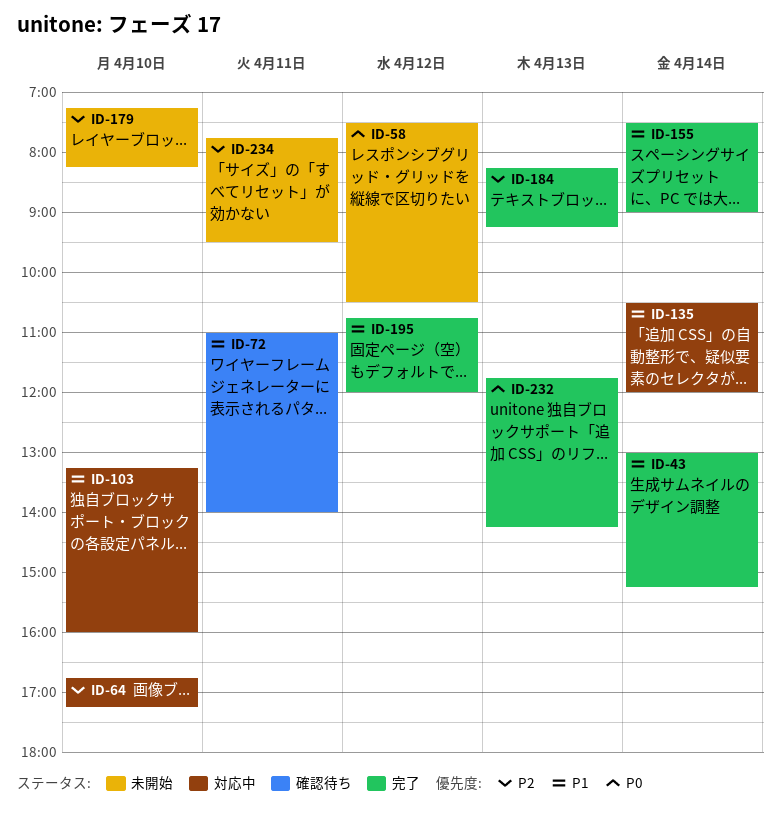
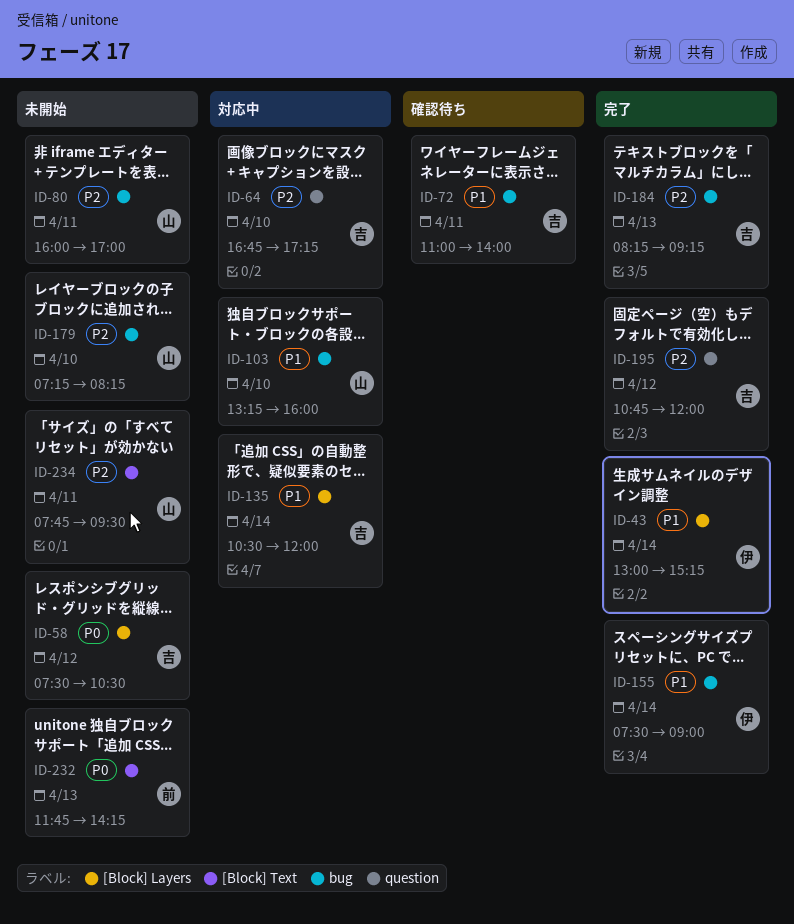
ID-80: none -> present
ID-195, priority: P1 -> P2
ID-232, status: 完了 -> 未開始

